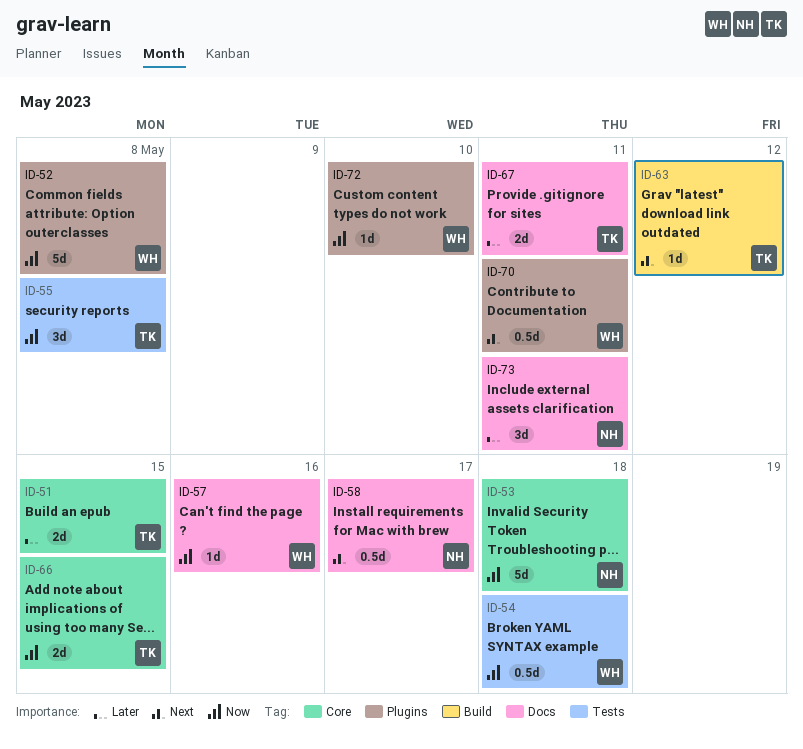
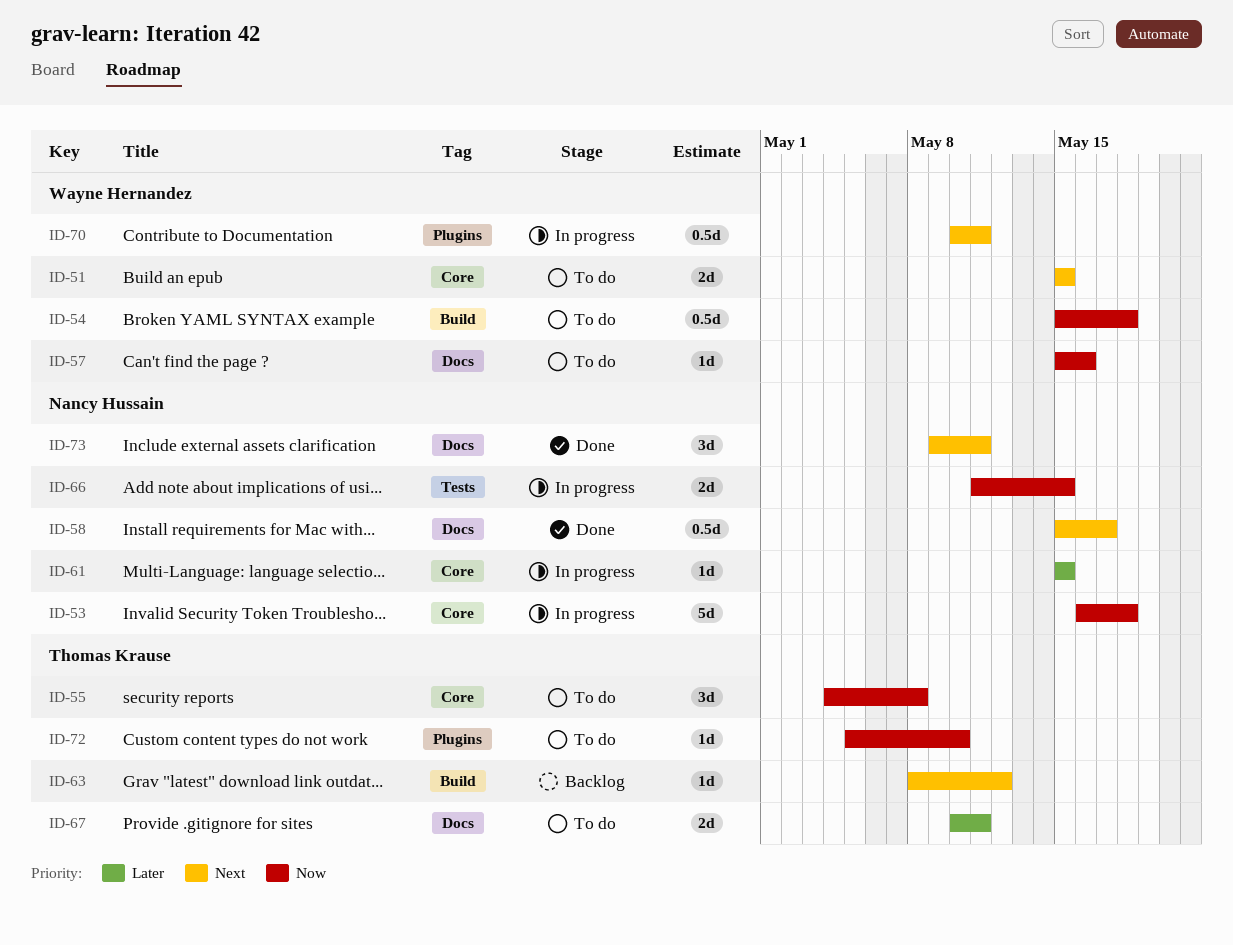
ID-51, owner: Thomas Krause -> Wayne Hernandez
ID-51, priority: Later -> Next
ID-52: present -> none
ID-54, label: Tests -> Build
ID-55, label: Tests -> Core
ID-61: none -> present
ID-66, owner: Thomas Krause -> Nancy Hussain
ID-66, label: Core -> Tests
ID-72, owner: Wayne Hernandez -> Thomas Krause
ID-73, priority: Later -> Next

